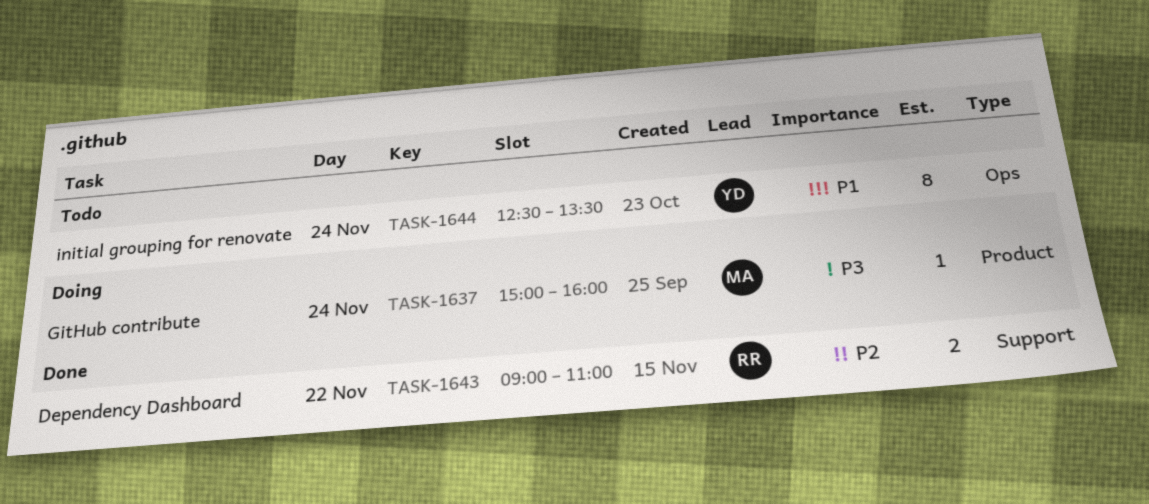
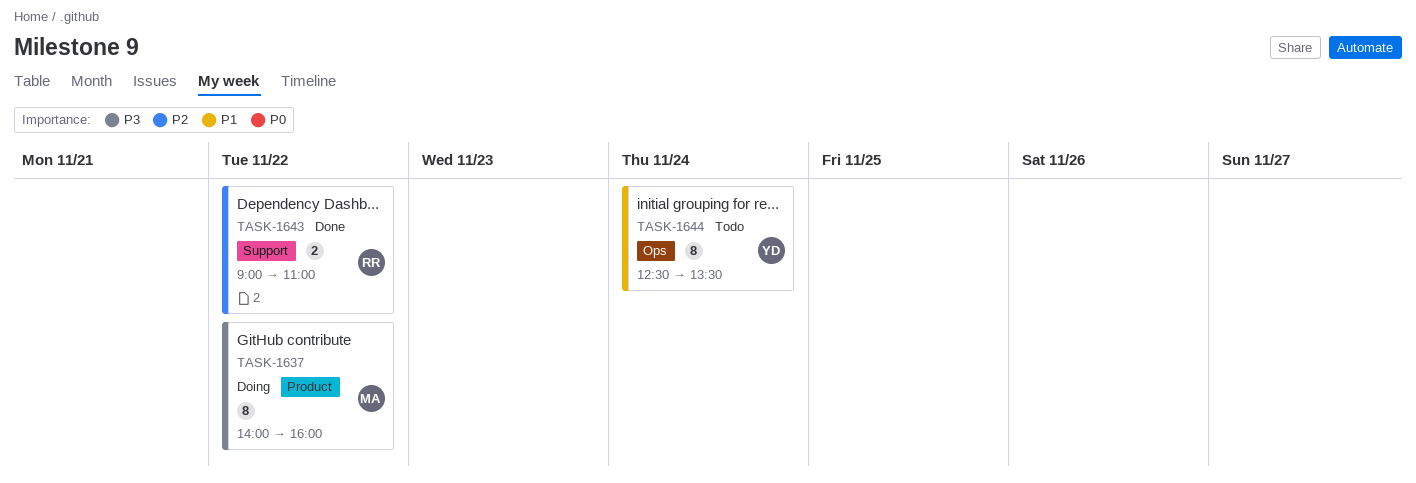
TASK-1637, estimate: 1 -> 8
TASK-1637, day: Nov 24 -> Nov 22
TASK-1637, begins: 15:00 -> 14:00

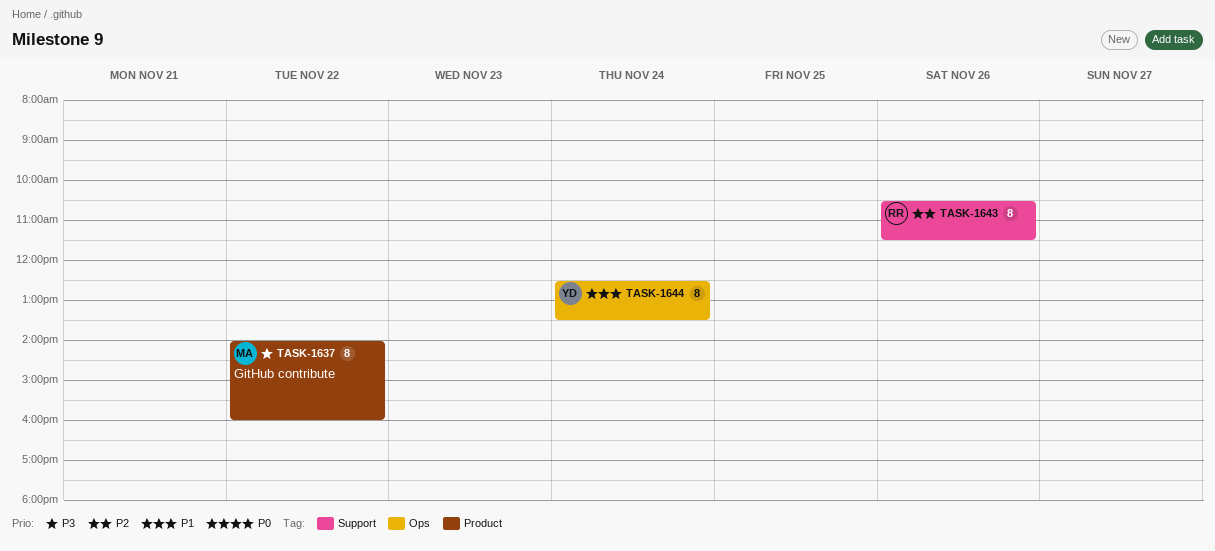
TASK-1643, estimate: 2 -> 8
TASK-1643, day: Nov 22 -> Nov 26
TASK-1643, begins: 09:00 -> 10:30
TASK-1643, ends: 11:00 -> 11:30

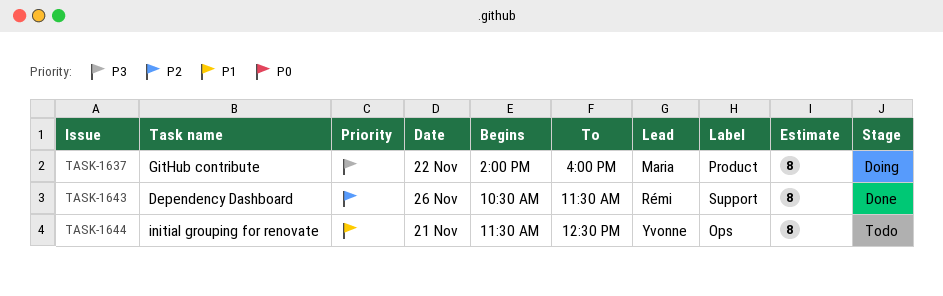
TASK-1644, day: Nov 24 -> Nov 21
TASK-1644, begins: 12:30 -> 11:30
TASK-1644, ends: 13:30 -> 12:30

